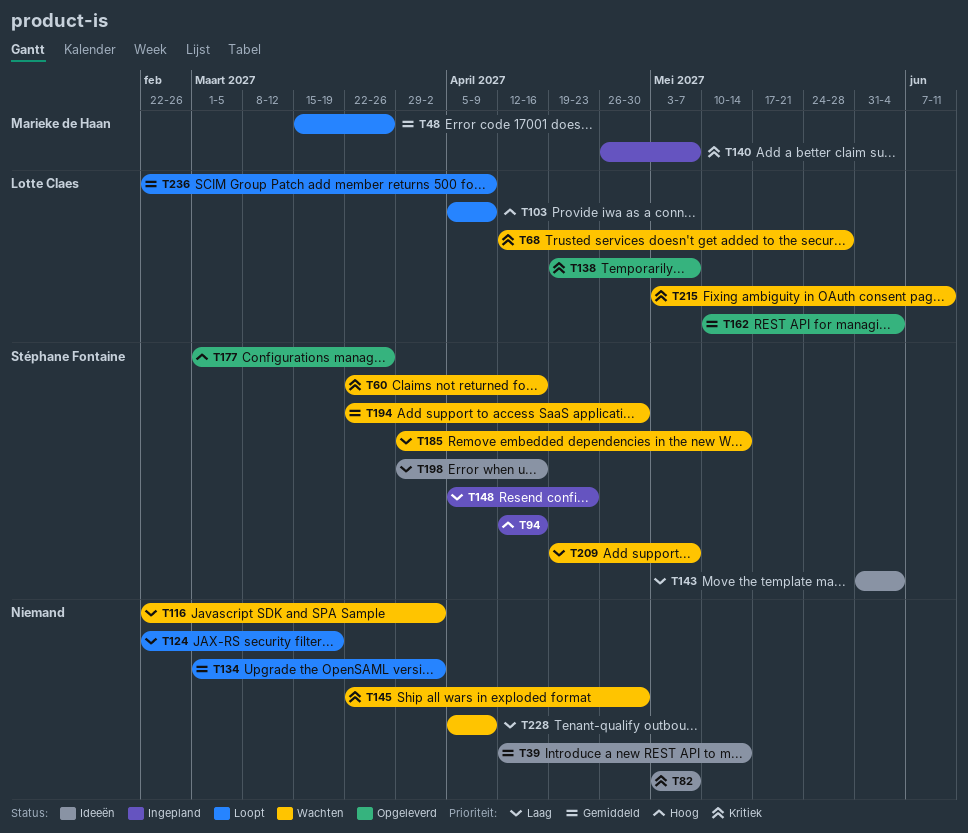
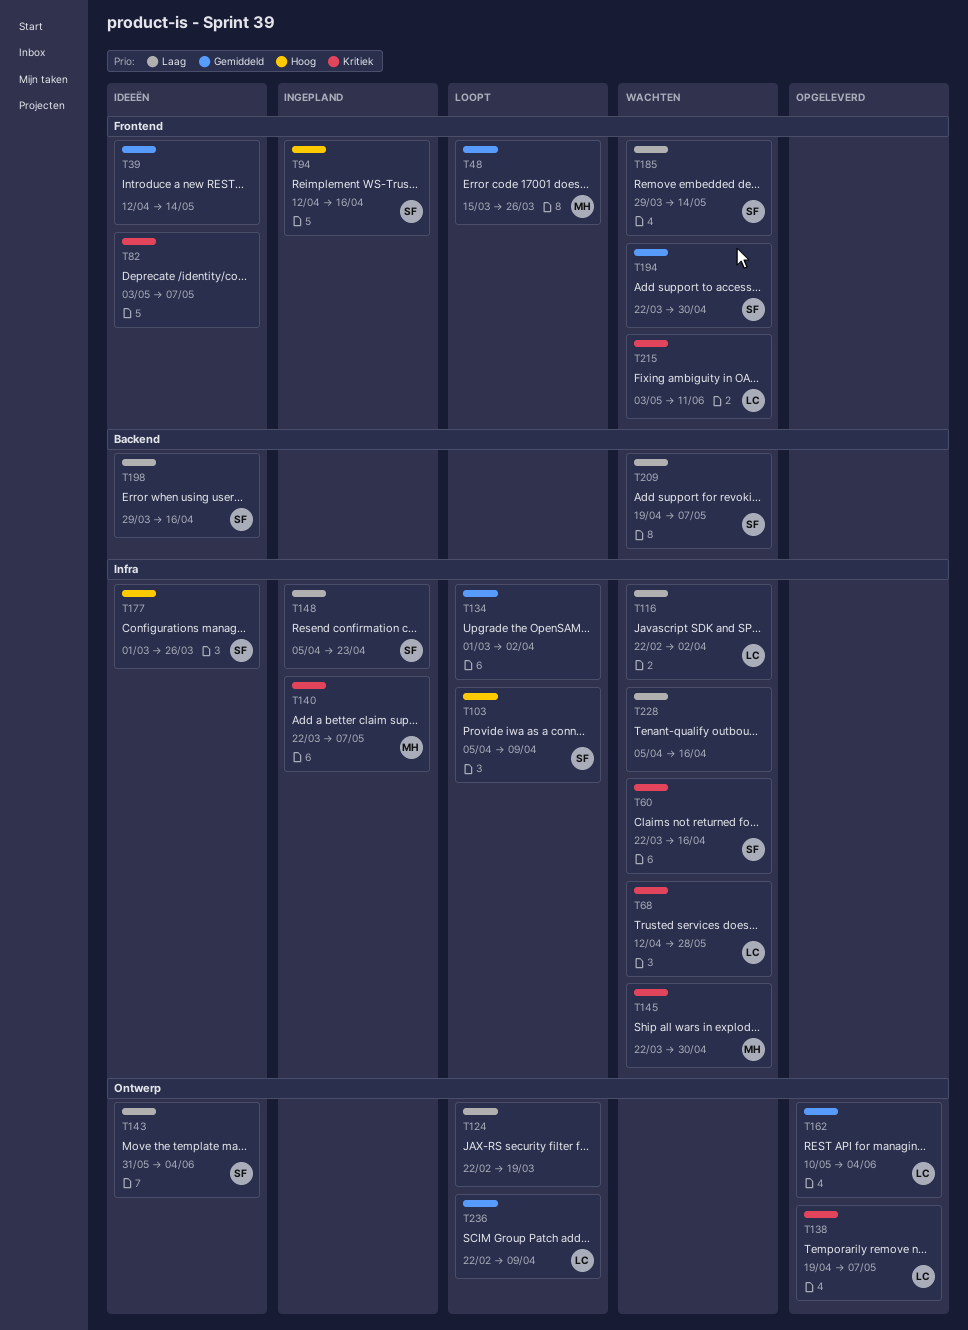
T103, owner: Lotte Claes -> Stéphane Fontaine
T116, owner: none -> Lotte Claes
T140, start: Apr 26 -> Mar 22
T145, owner: none -> Marieke de Haan
T177, status: Opgeleverd -> Ideeën
T228, due: Apr 9 -> Apr 16

